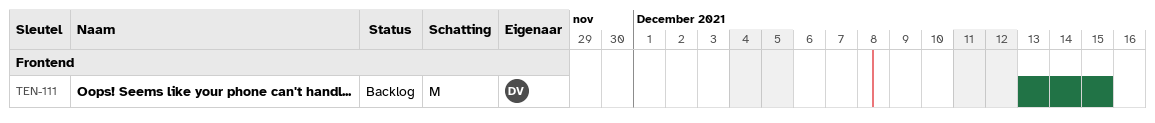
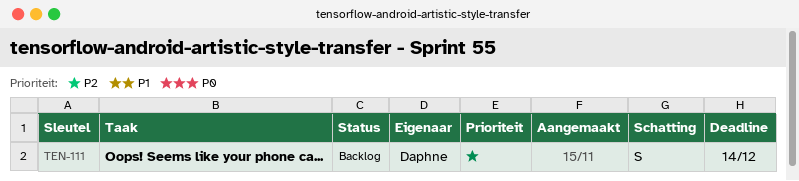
TEN-111, estimate: M -> S
TEN-111, due: Dec 15 -> Dec 14

